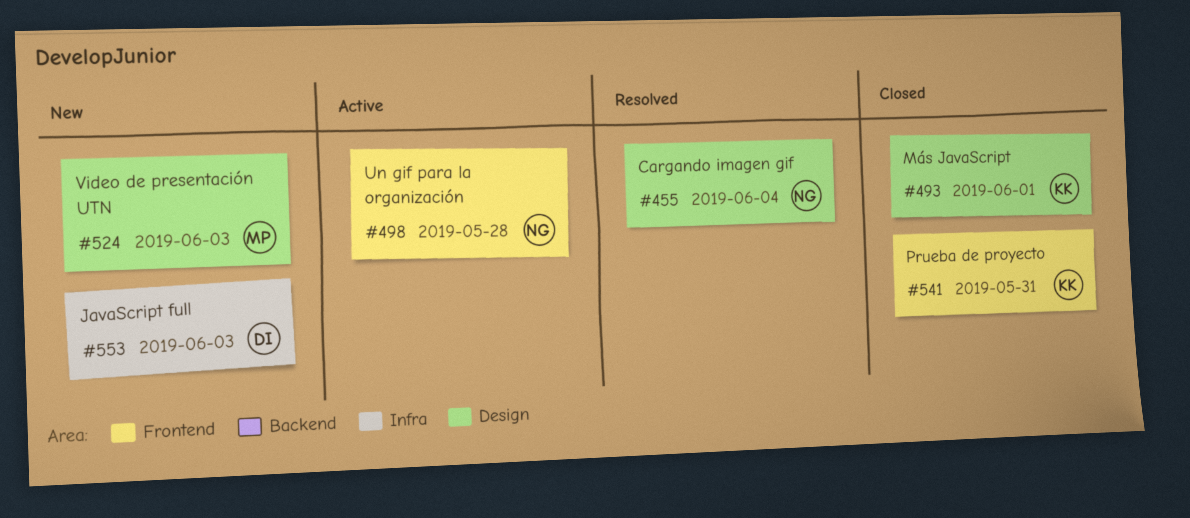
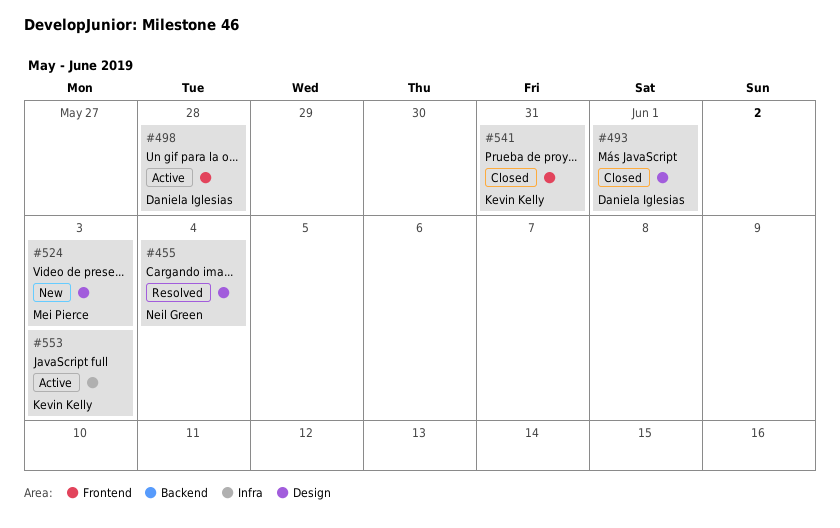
#493, owner: Kevin Kelly -> Daniela Iglesias
#498, owner: Neil Green -> Daniela Iglesias
#553, status: New -> Active
#553, owner: Daniela Iglesias -> Kevin Kelly

